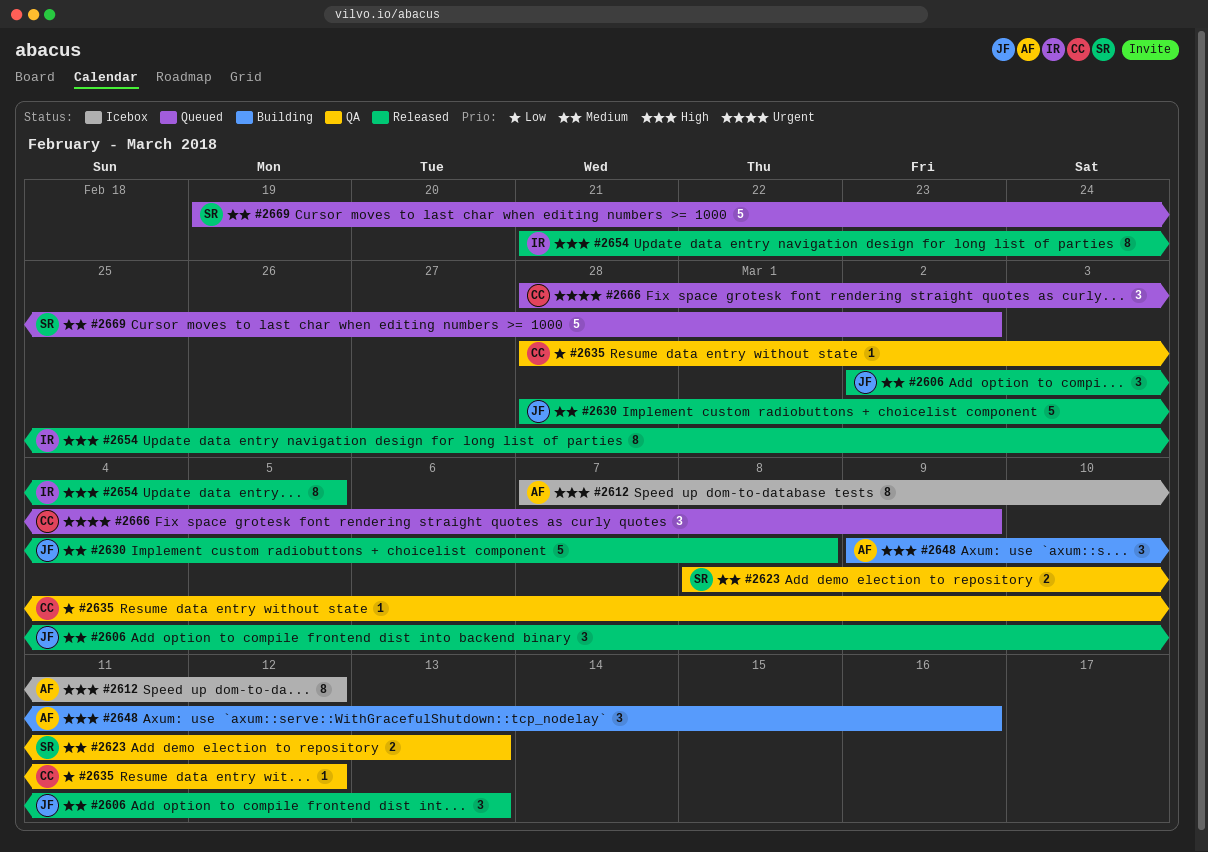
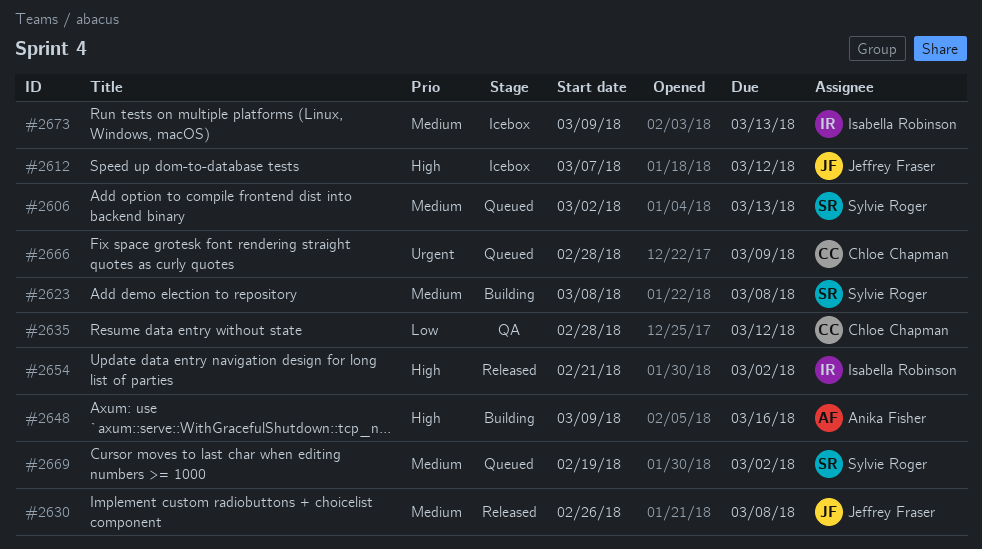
#2606, status: Released -> Queued
#2606, owner: Jeffrey Fraser -> Sylvie Roger
#2612, owner: Anika Fisher -> Jeffrey Fraser
#2623, status: QA -> Building
#2623, due: Mar 13 -> Mar 8
#2630, start: Feb 28 -> Feb 26
#2654, due: Mar 5 -> Mar 2
#2673: none -> present

